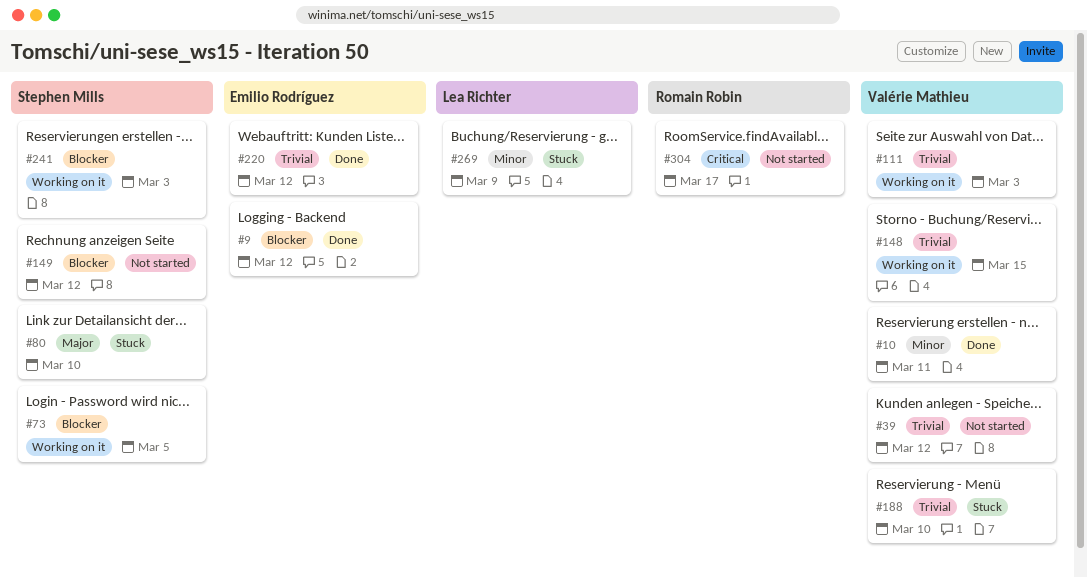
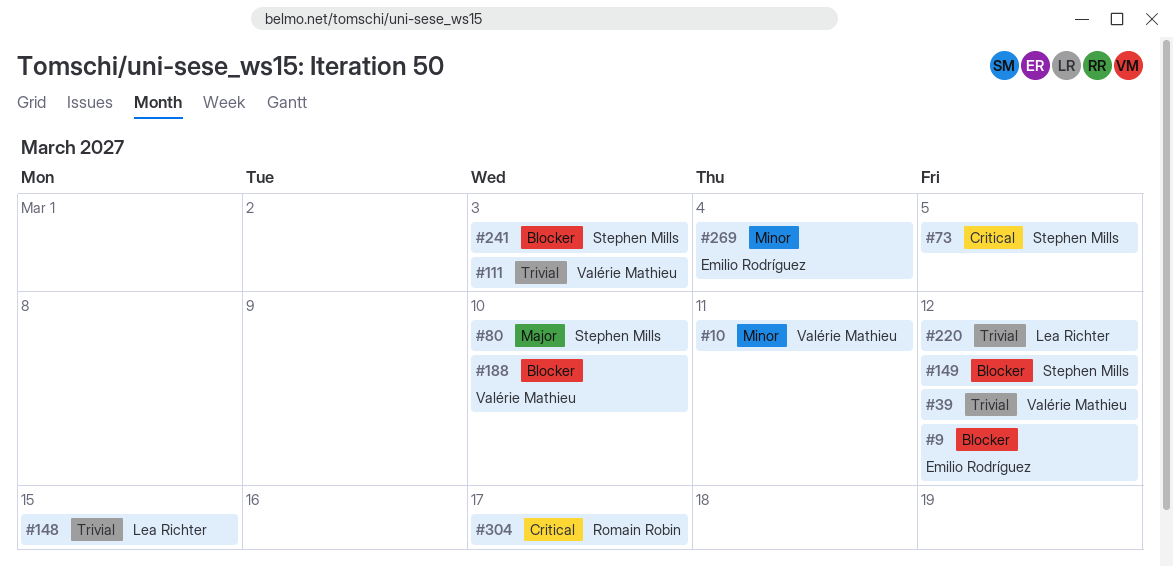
#73, priority: Blocker -> Critical
#148, owner: Valérie Mathieu -> Lea Richter
#188, priority: Trivial -> Blocker
#220, owner: Emilio Rodríguez -> Lea Richter
#269, owner: Lea Richter -> Emilio Rodríguez
#269, due: Mar 9 -> Mar 4

